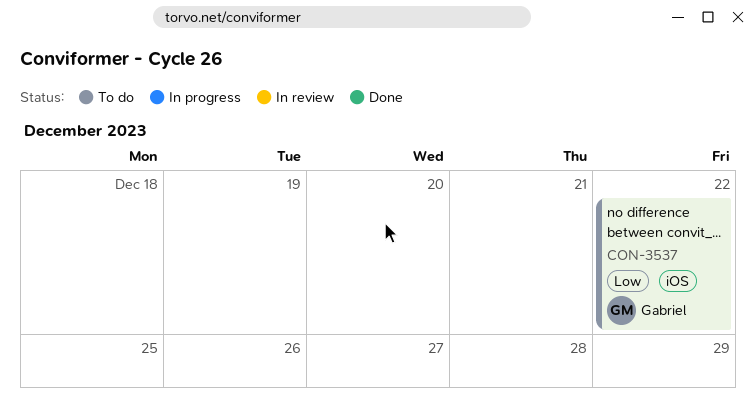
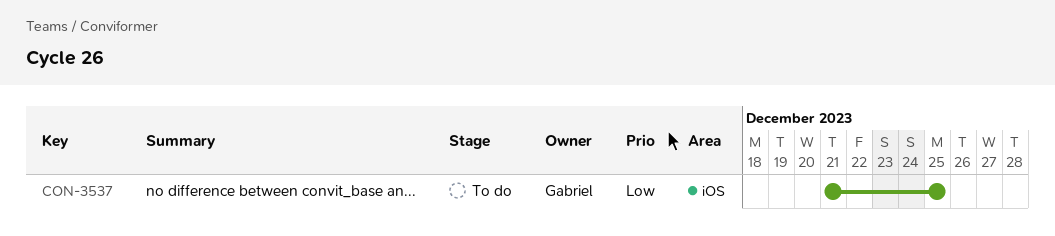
CON-3537, due: Dec 22 -> Dec 25

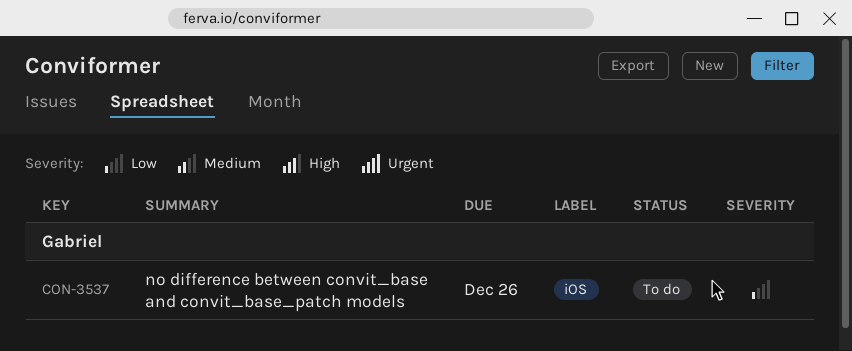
CON-3537, due: Dec 25 -> Dec 26

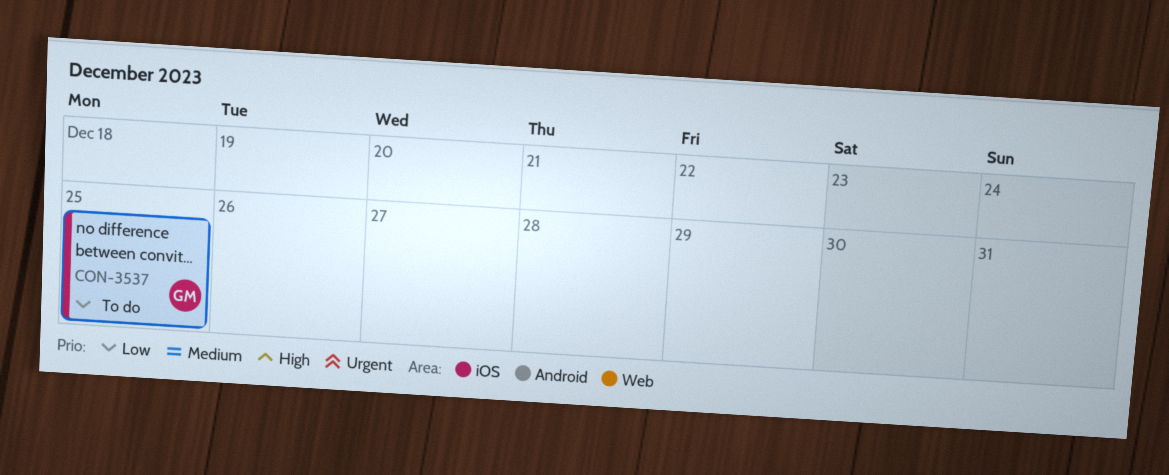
CON-3537, due: Dec 26 -> Dec 25

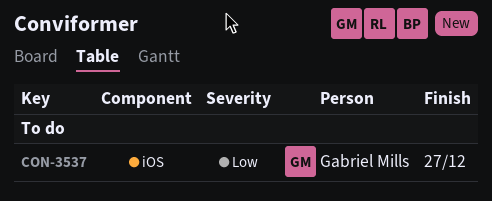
CON-3537, due: Dec 25 -> Dec 27

